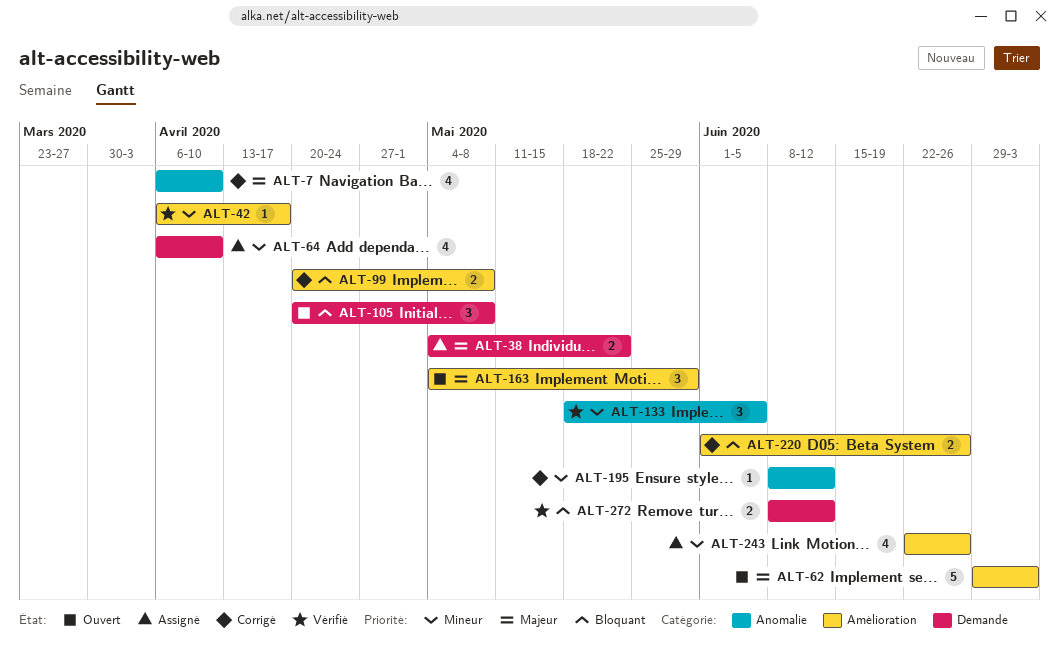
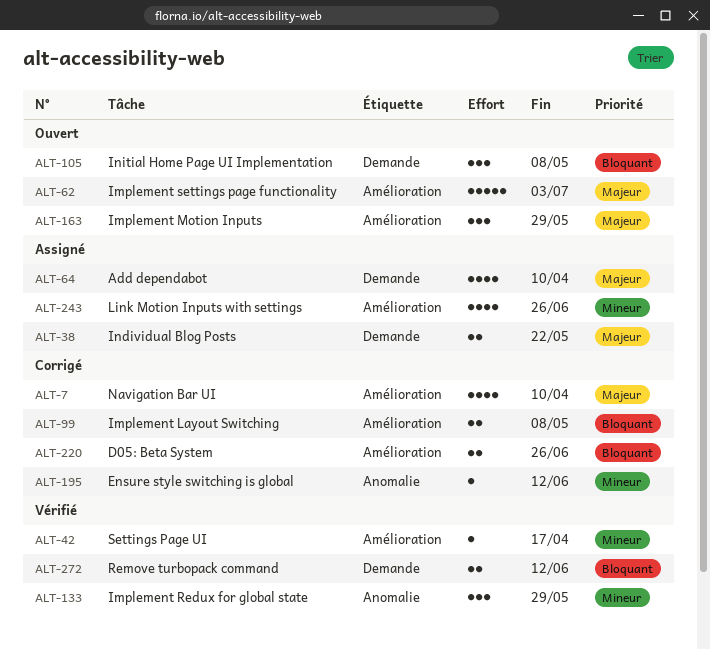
ALT-7, label: Anomalie -> Amélioration
ALT-64, priority: Mineur -> Majeur
ALT-133, due: Jun 5 -> May 29

